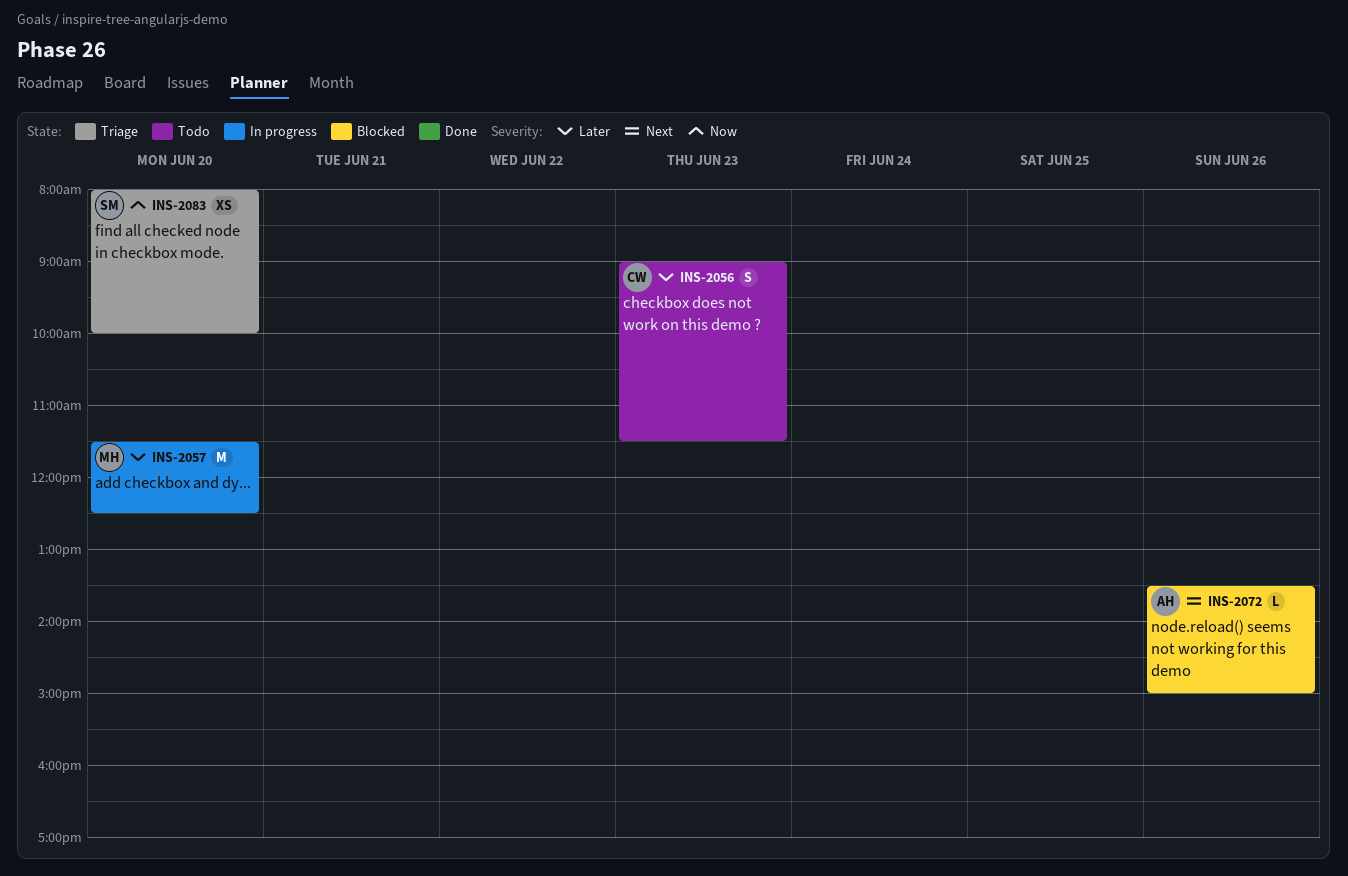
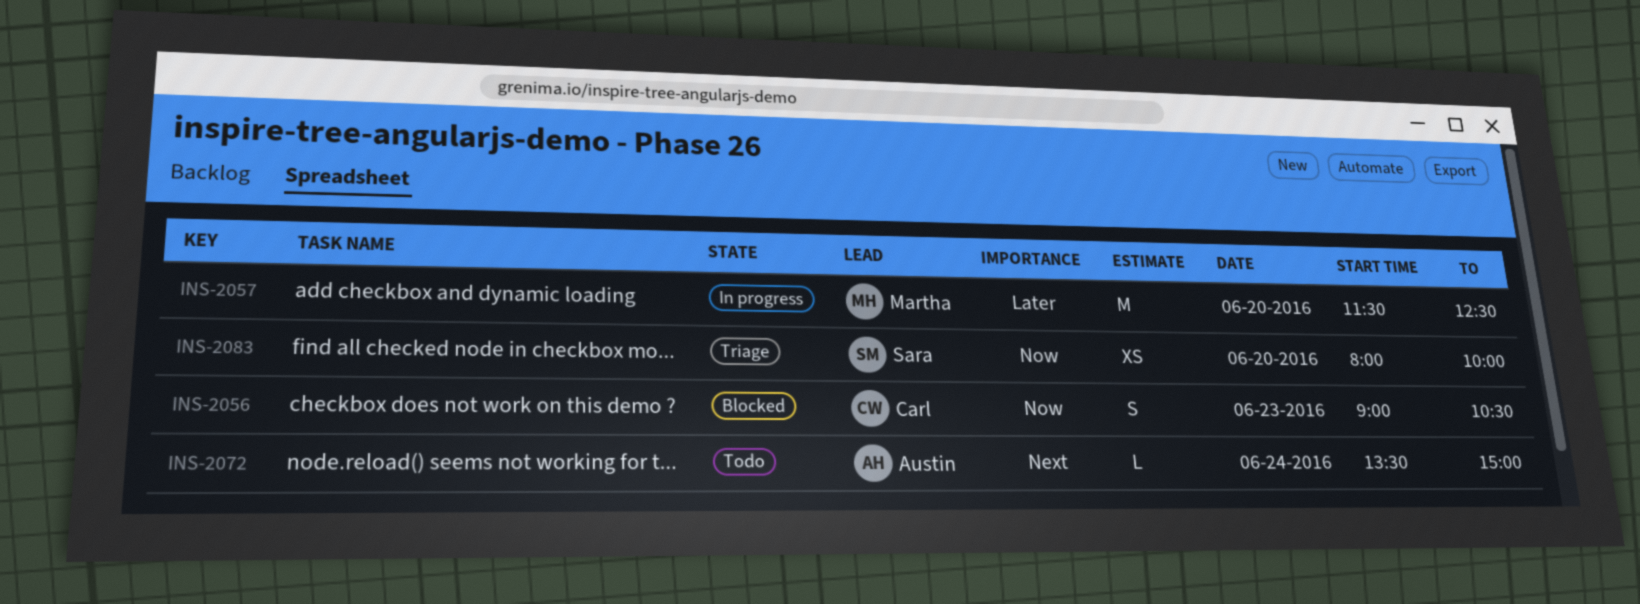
INS-2056, status: Todo -> Blocked
INS-2056, priority: Later -> Now
INS-2056, ends: 11:30 -> 10:30
INS-2072, status: Blocked -> Todo
INS-2072, day: Jun 26 -> Jun 24

